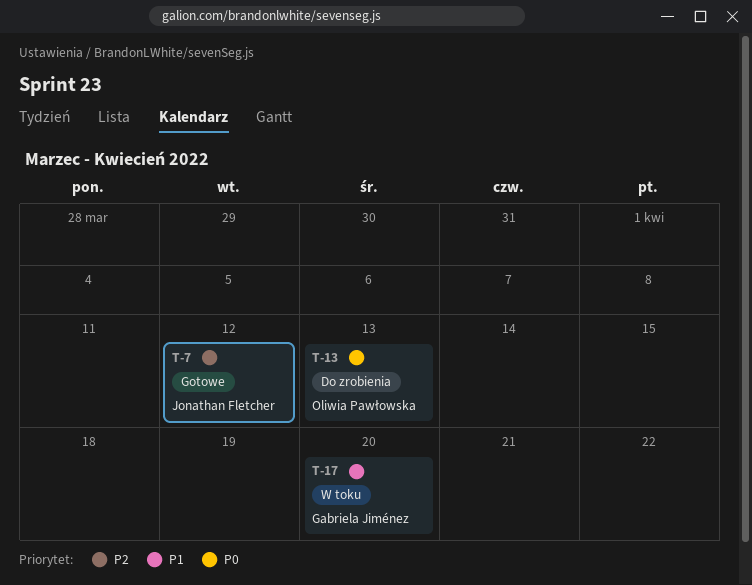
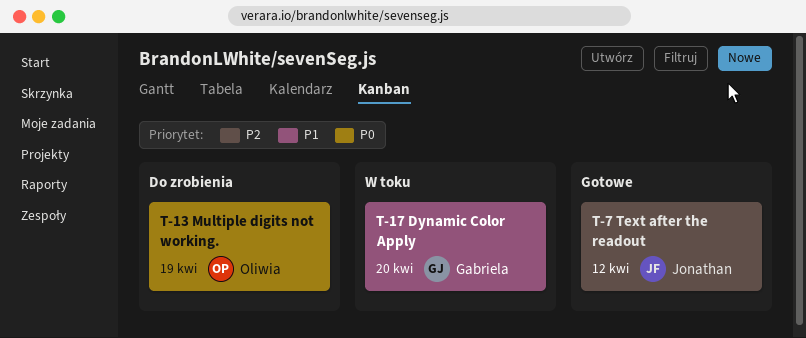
T-13, due: Apr 13 -> Apr 19

